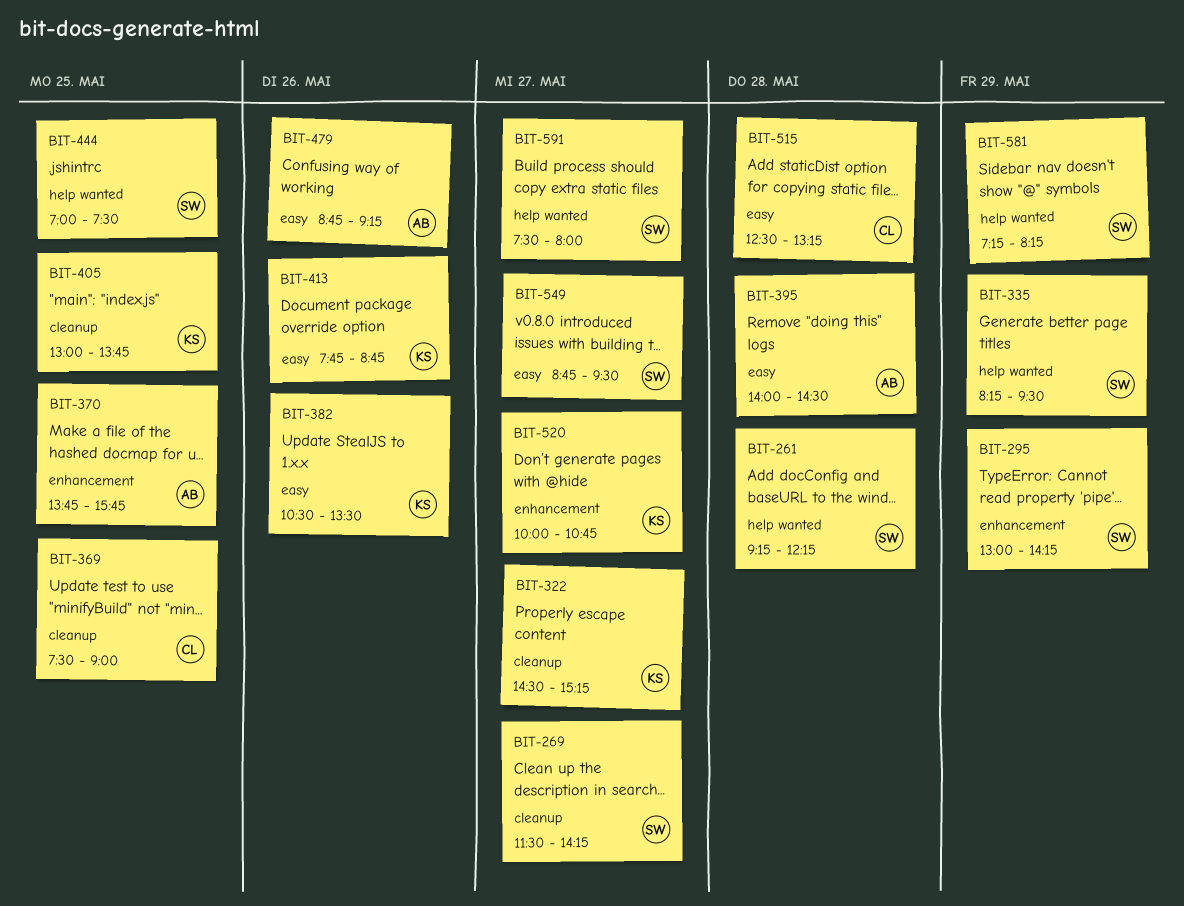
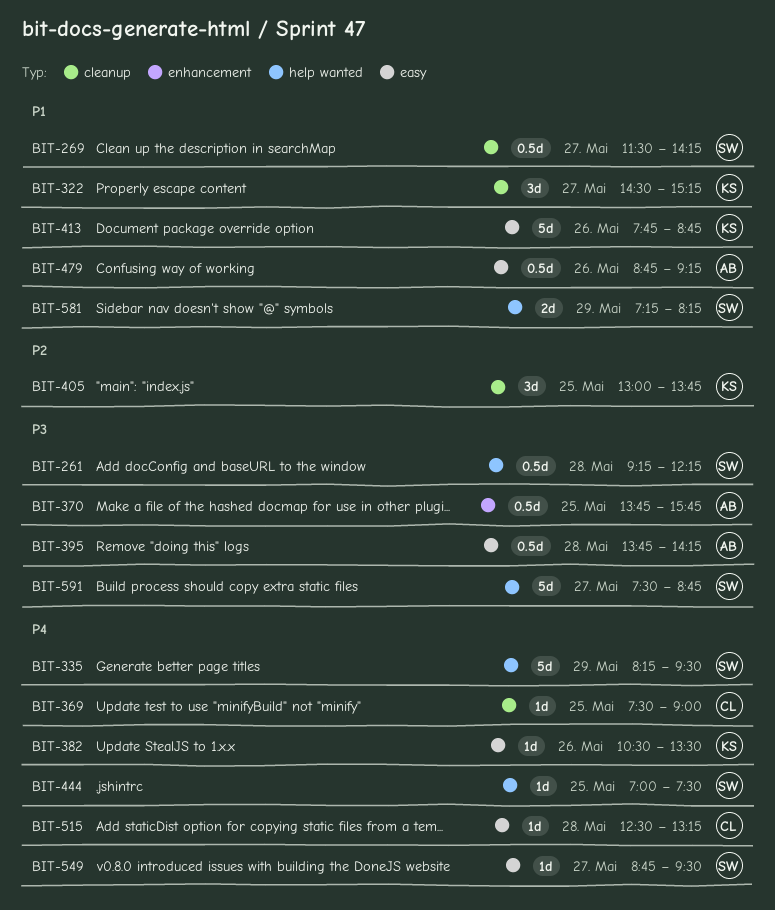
BIT-295: present -> none
BIT-395, begins: 14:00 -> 13:45
BIT-395, ends: 14:30 -> 14:15
BIT-520: present -> none
BIT-591, ends: 08:00 -> 08:45

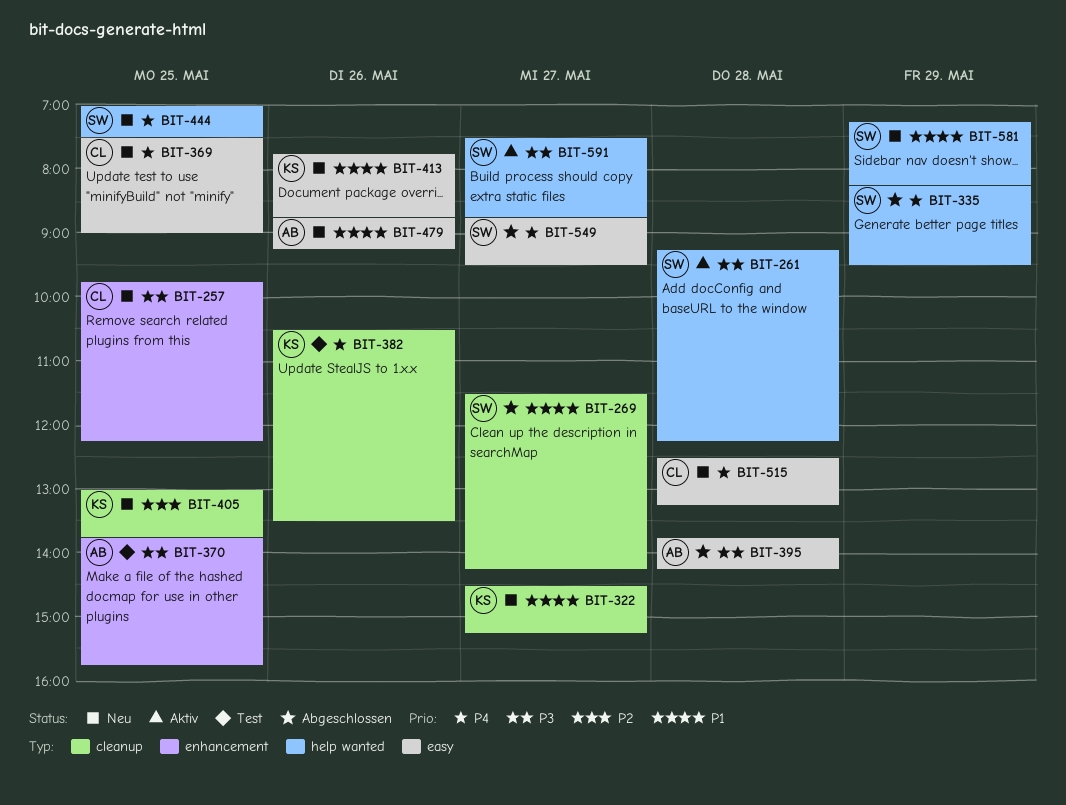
BIT-257: none -> present
BIT-369, label: cleanup -> easy
BIT-382, label: easy -> cleanup

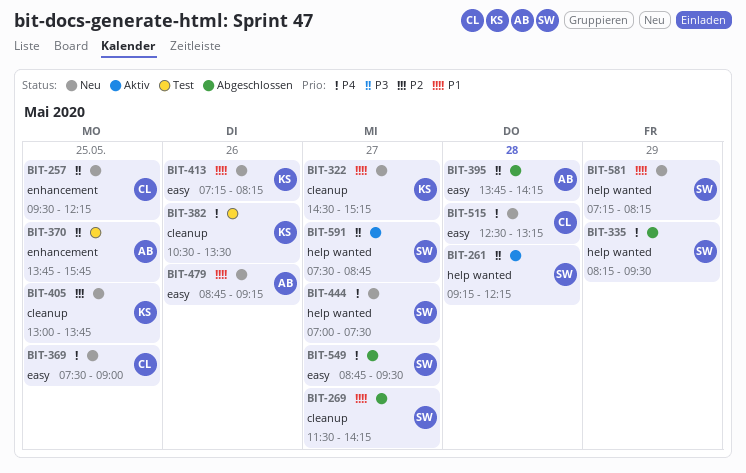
BIT-257, begins: 09:45 -> 09:30
BIT-413, begins: 07:45 -> 07:15
BIT-413, ends: 08:45 -> 08:15
BIT-444, day: May 25 -> May 27

